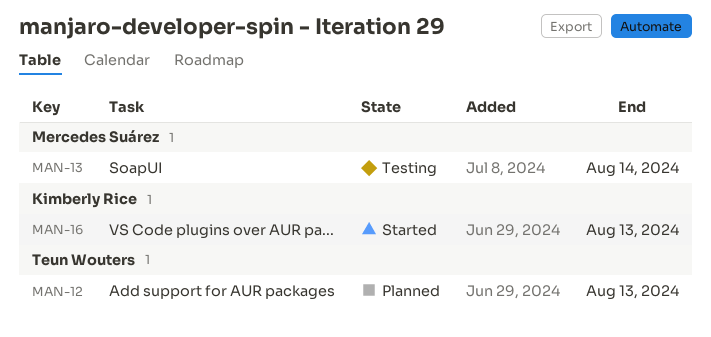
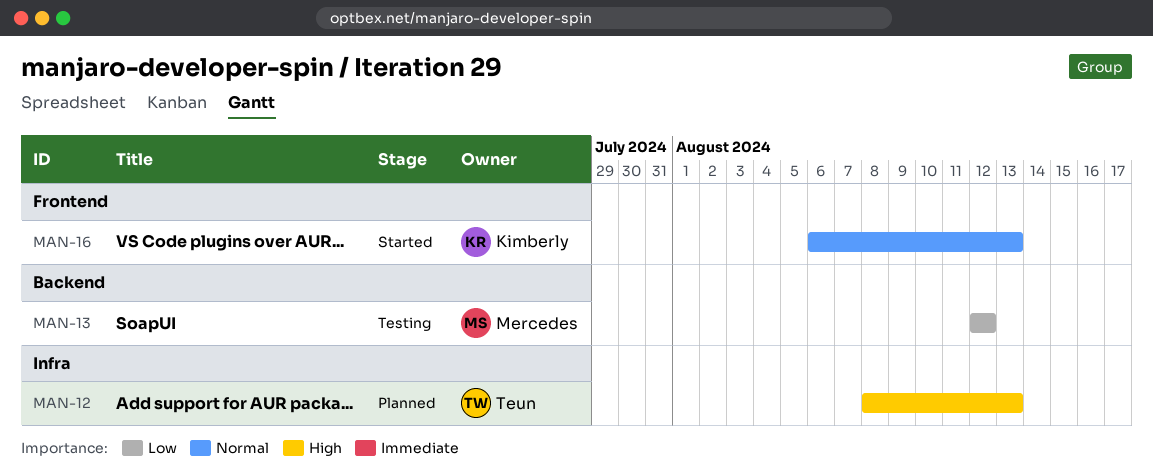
MAN-13, due: Aug 14 -> Aug 12

